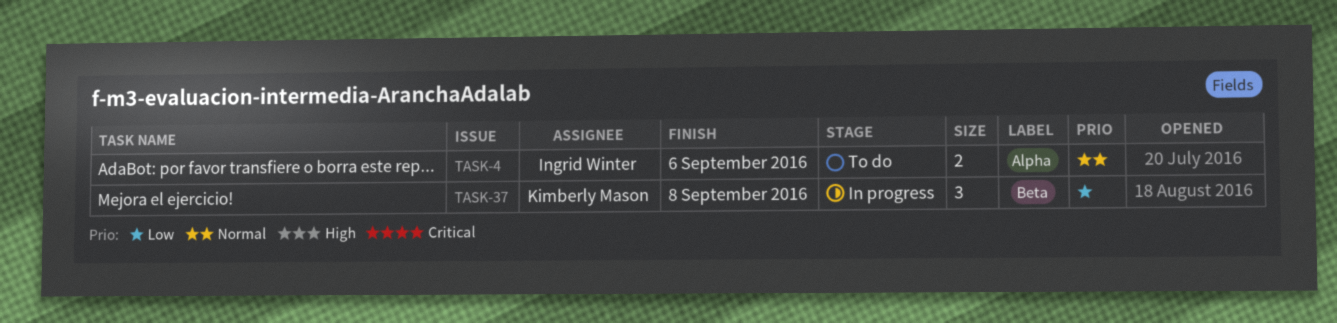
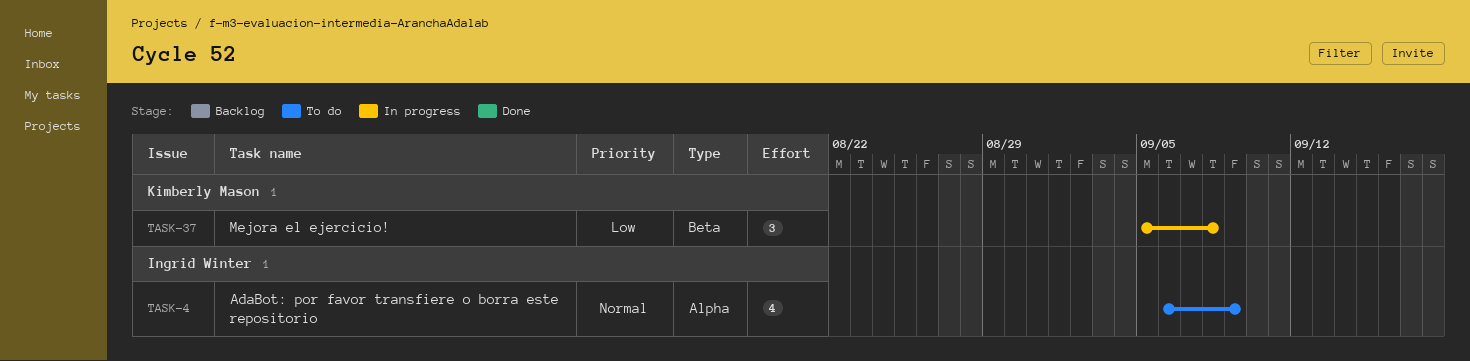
TASK-4, estimate: 2 -> 4
TASK-4, due: Sep 6 -> Sep 9

